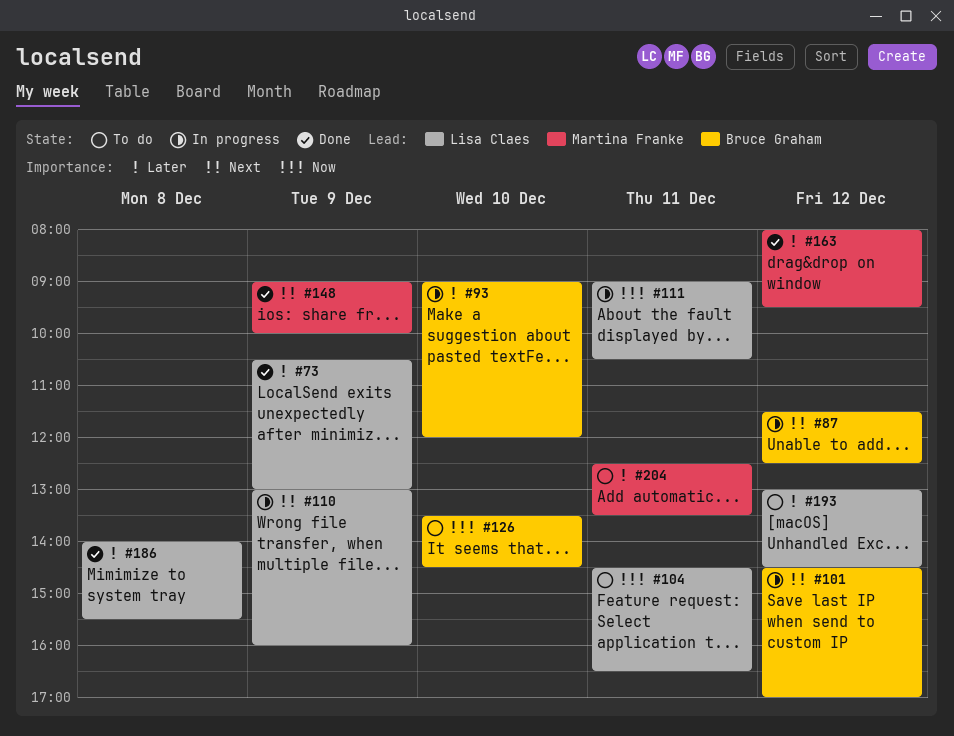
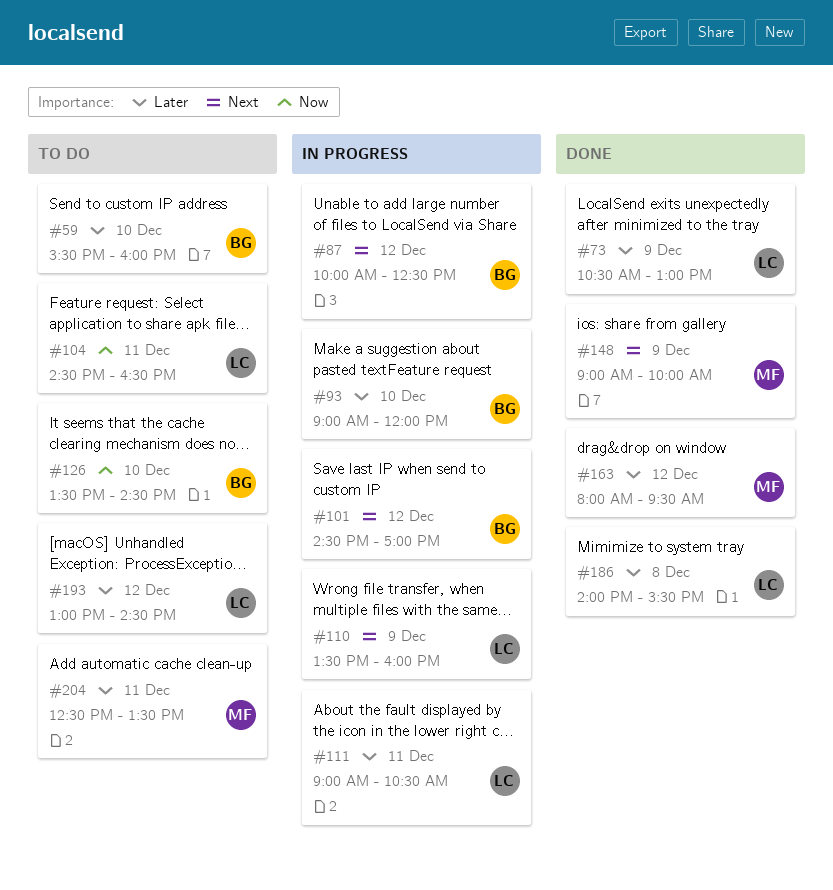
#59: none -> present
#87, begins: 11:30 -> 10:00
#110, begins: 13:00 -> 13:30
#111, priority: Now -> Later

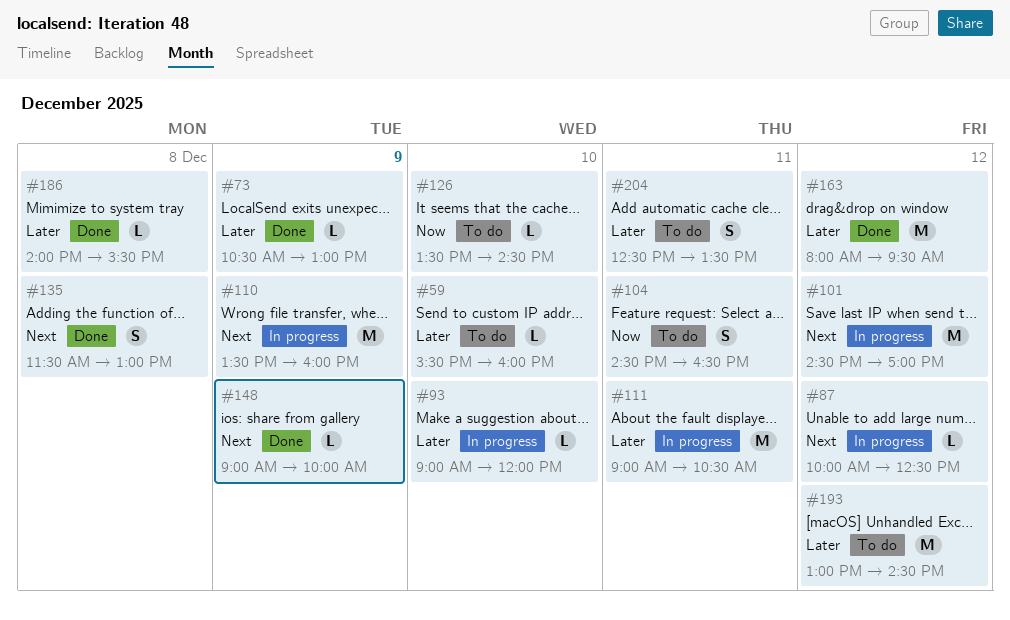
#135: none -> present

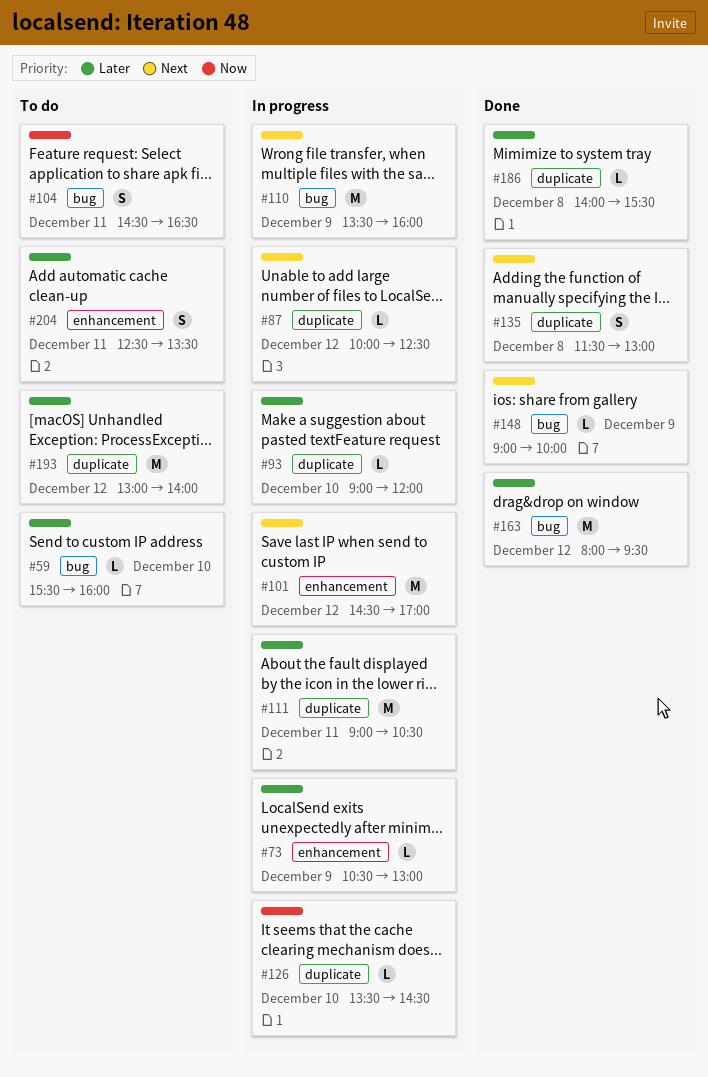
#73, status: Done -> In progress
#126, status: To do -> In progress
#193, ends: 14:30 -> 14:00

